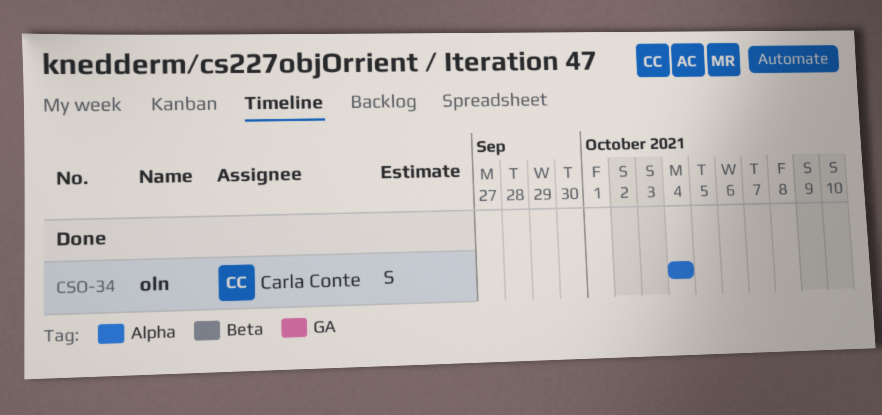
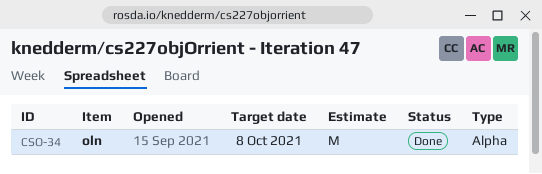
CSO-34, estimate: S -> M
CSO-34, due: Oct 4 -> Oct 8

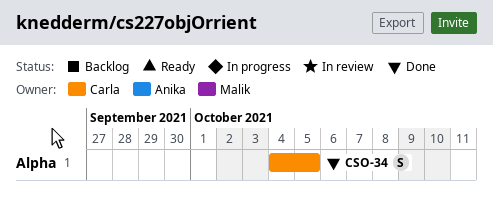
CSO-34, estimate: M -> S
CSO-34, due: Oct 8 -> Oct 5

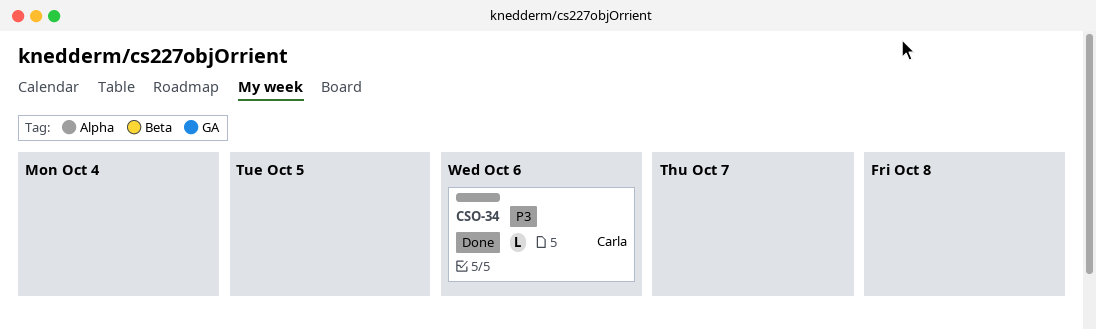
CSO-34, estimate: S -> L
CSO-34, due: Oct 5 -> Oct 6

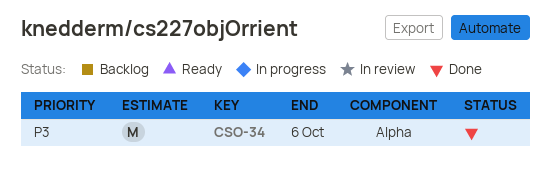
CSO-34, estimate: L -> M

